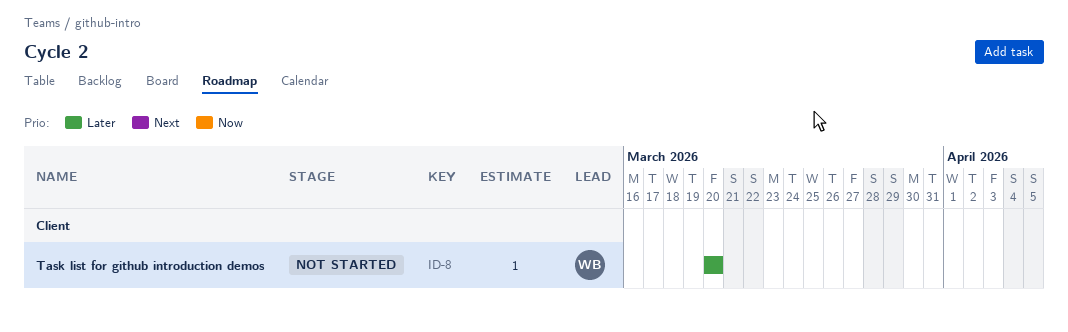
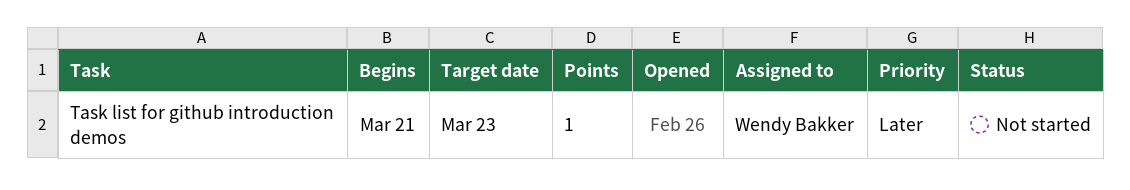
Task list for github introduction demos, start: Mar 20 -> Mar 21
Task list for github introduction demos, due: Mar 20 -> Mar 23

